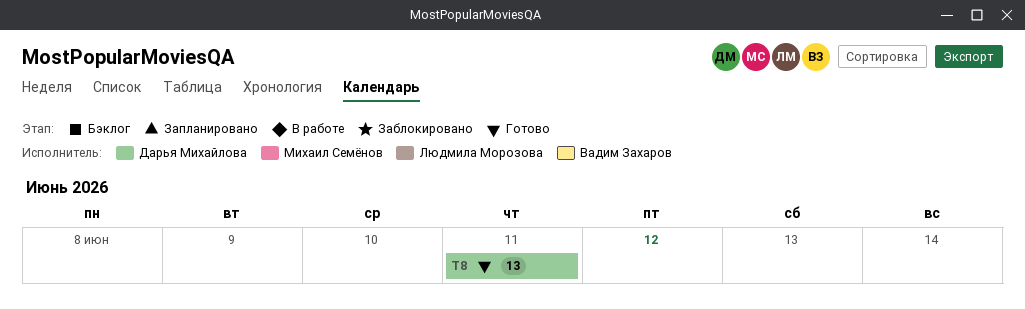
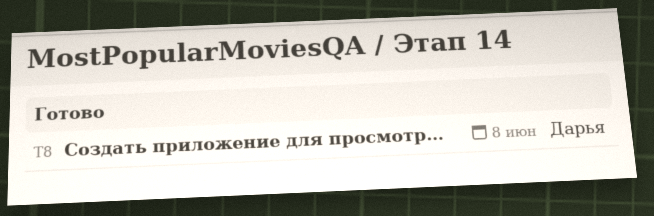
T8, due: Jun 11 -> Jun 8

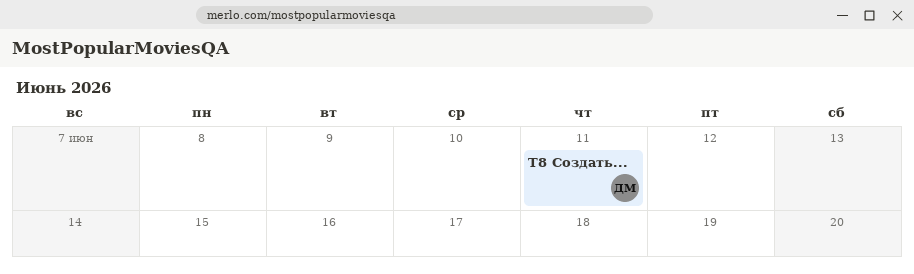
T8, due: Jun 8 -> Jun 11

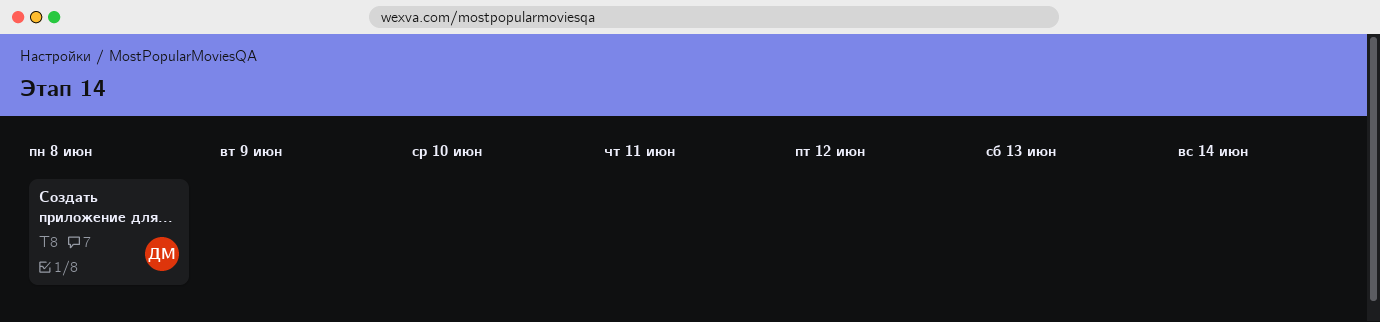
T8, due: Jun 11 -> Jun 8

